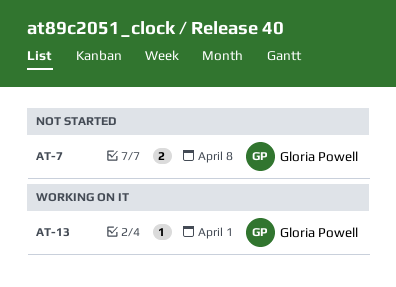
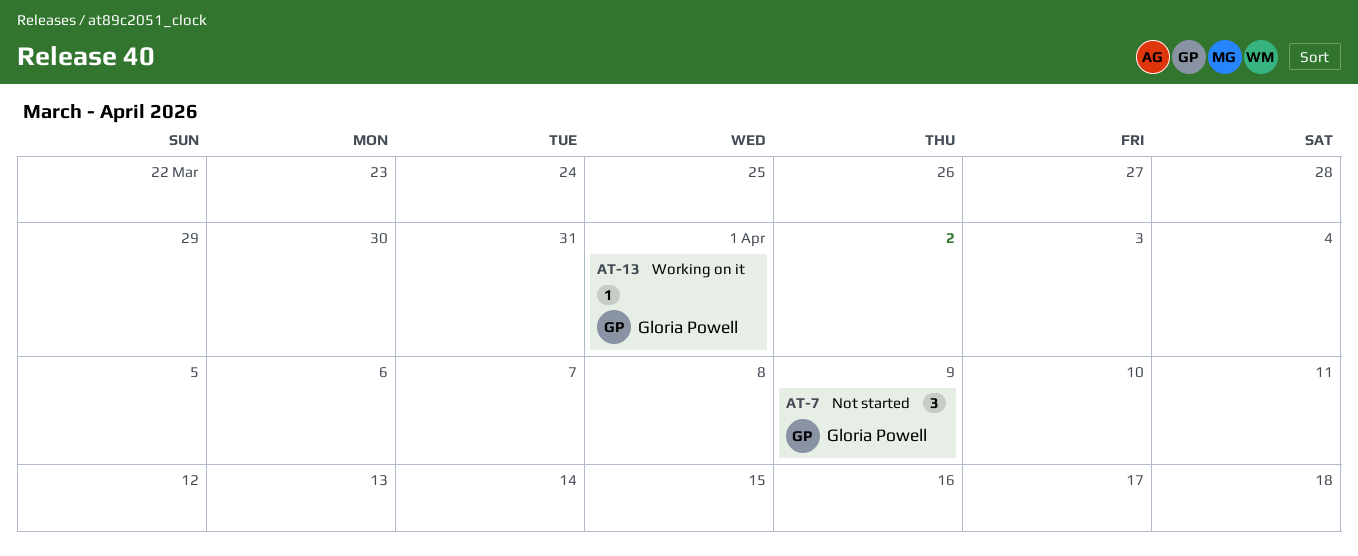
AT-7, estimate: 2 -> 3
AT-7, due: Apr 8 -> Apr 9

